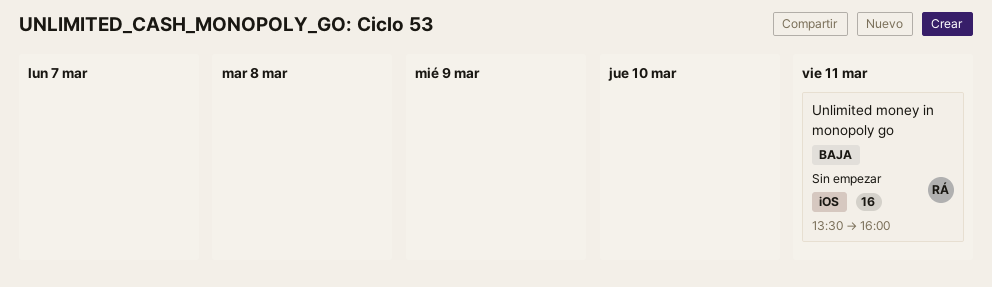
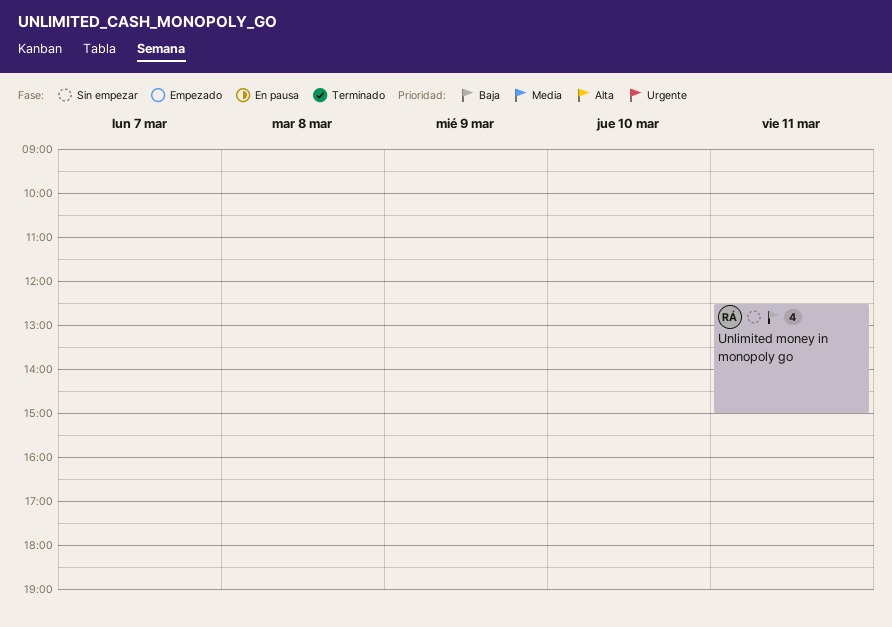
Unlimited money in monopoly go, estimate: 16 -> 4
Unlimited money in monopoly go, begins: 13:30 -> 12:30
Unlimited money in monopoly go, ends: 16:00 -> 15:00

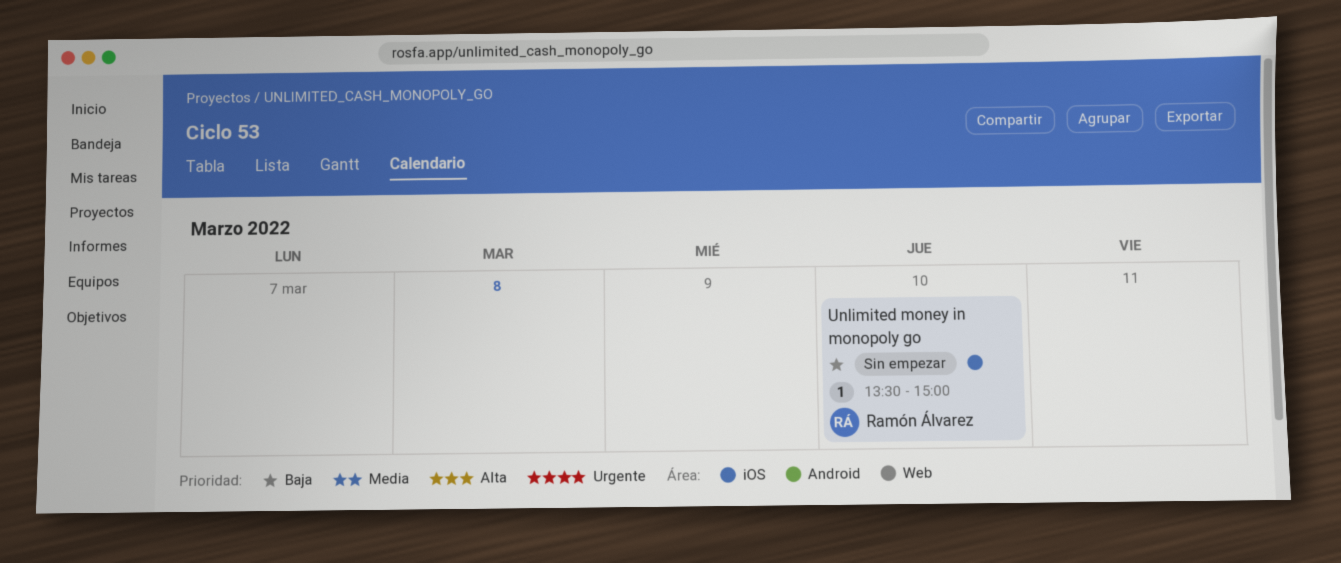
Unlimited money in monopoly go, estimate: 4 -> 1
Unlimited money in monopoly go, day: Mar 11 -> Mar 10
Unlimited money in monopoly go, begins: 12:30 -> 13:30

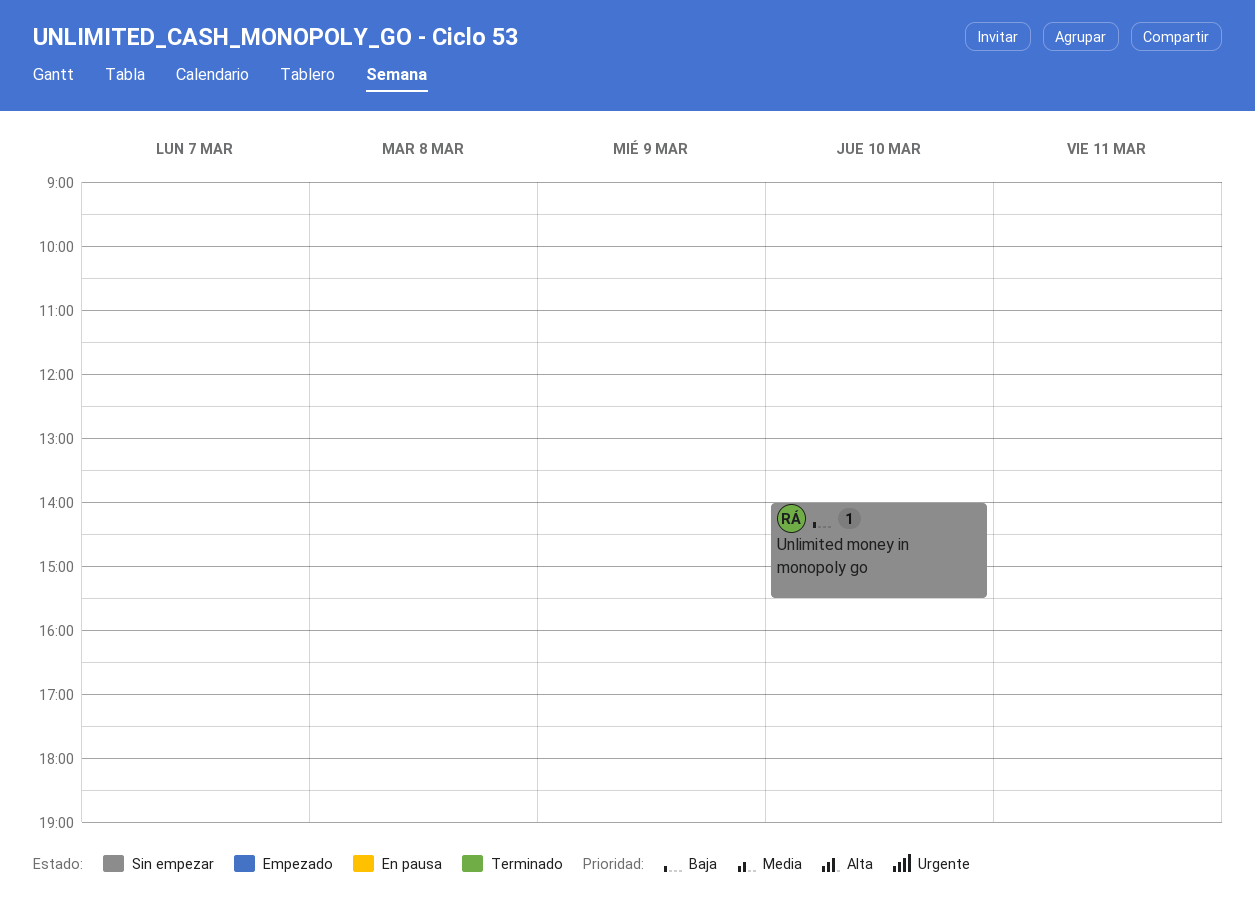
Unlimited money in monopoly go, begins: 13:30 -> 14:00
Unlimited money in monopoly go, ends: 15:00 -> 15:30

